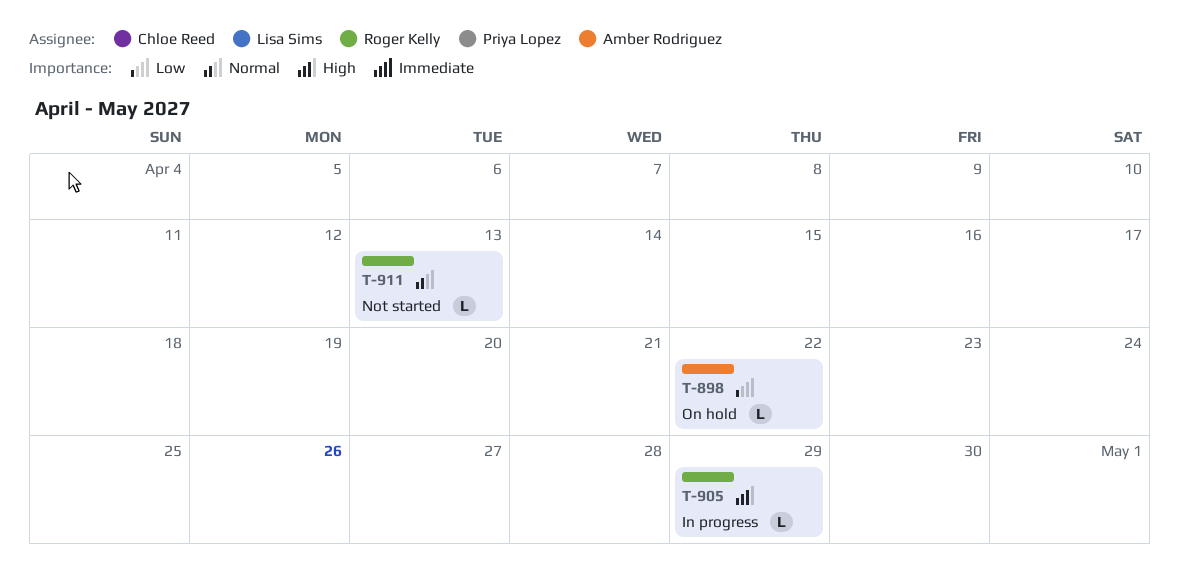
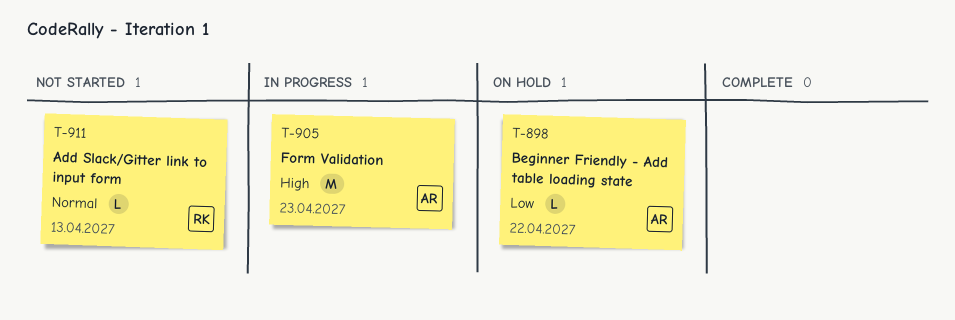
T-905, owner: Roger Kelly -> Amber Rodriguez
T-905, estimate: L -> M
T-905, due: Apr 29 -> Apr 23

